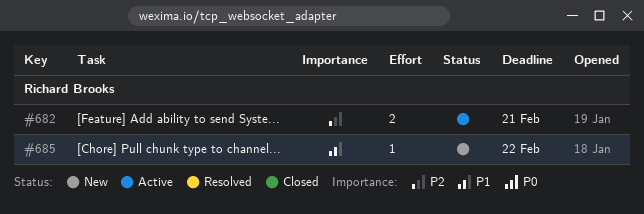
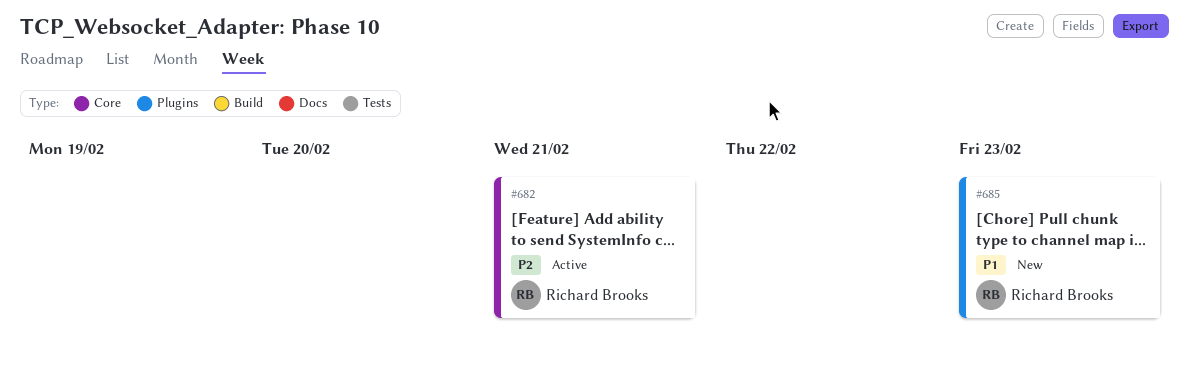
#685, due: Feb 22 -> Feb 23

